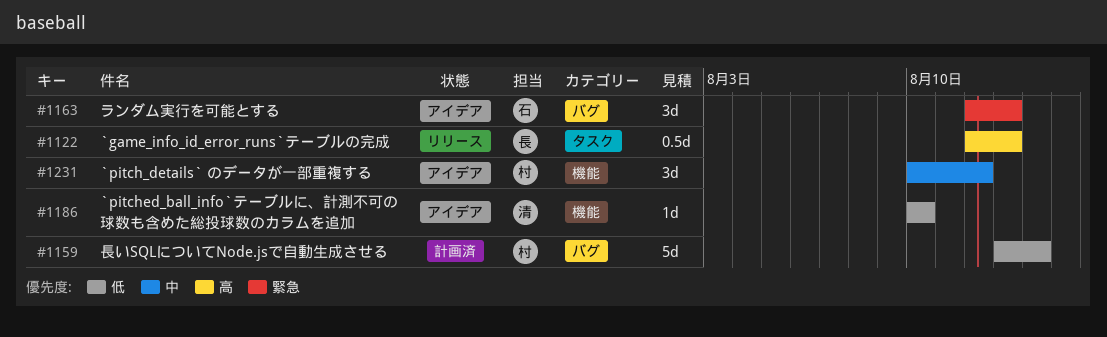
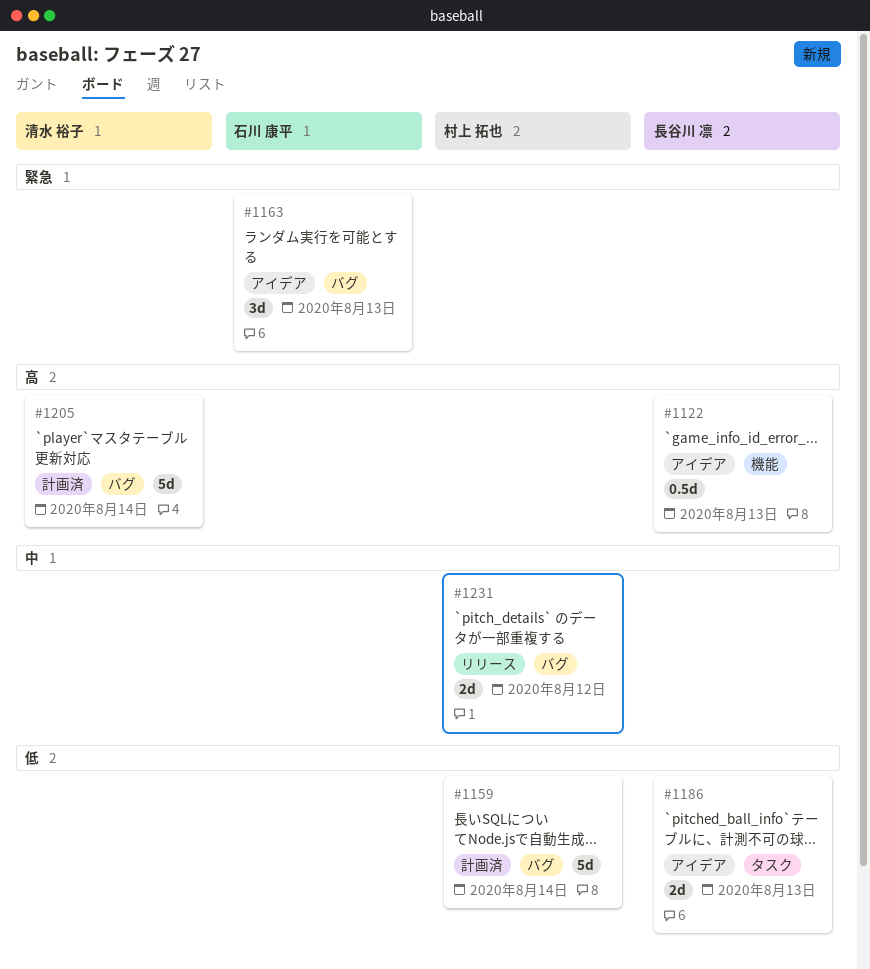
#1122, status: リリース -> アイデア
#1122, label: タスク -> 機能
#1186, owner: 清水 裕子 -> 長谷川 凛
#1186, label: 機能 -> タスク
#1186, estimate: 1d -> 2d
#1186, due: Aug 10 -> Aug 13
#1205: none -> present
#1231, status: アイデア -> リリース
#1231, label: 機能 -> バグ
#1231, estimate: 3d -> 2d

